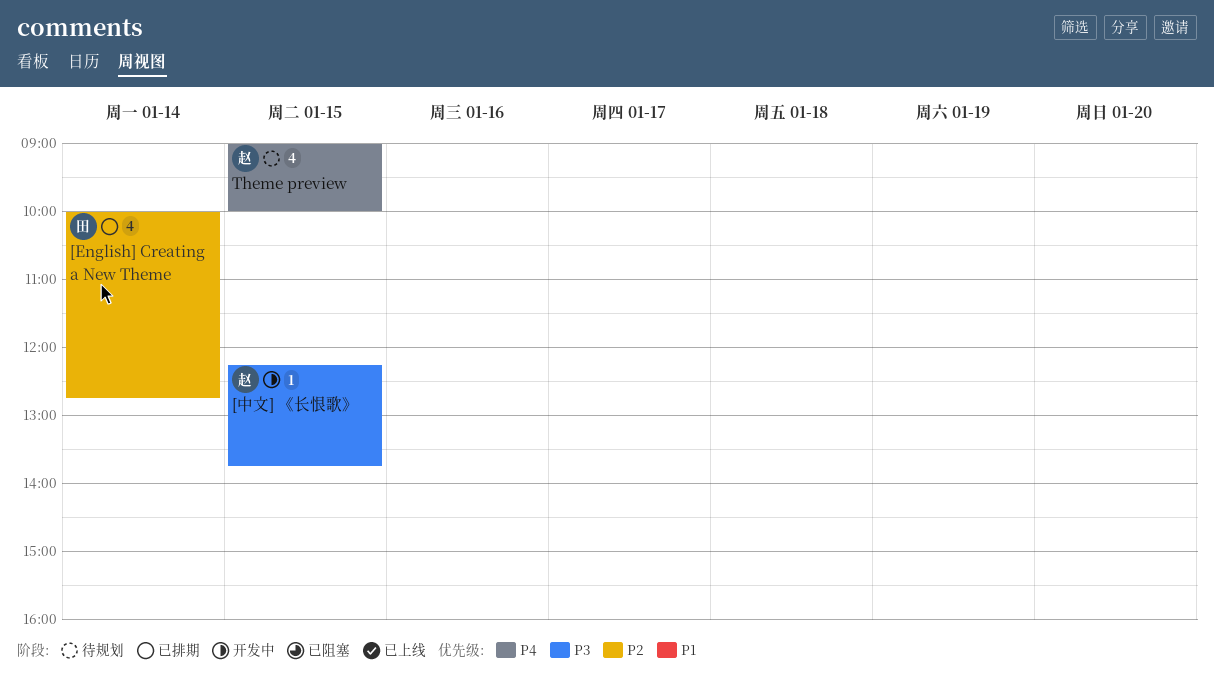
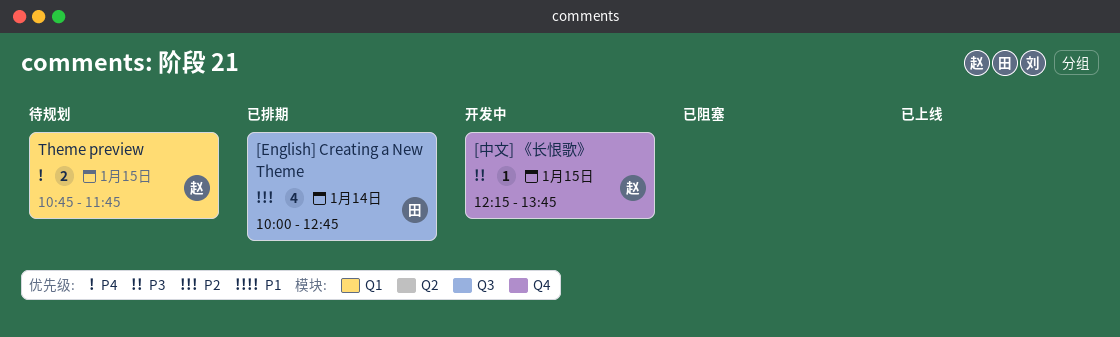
Theme preview, estimate: 4 -> 2
Theme preview, begins: 09:00 -> 10:45
Theme preview, ends: 10:00 -> 11:45

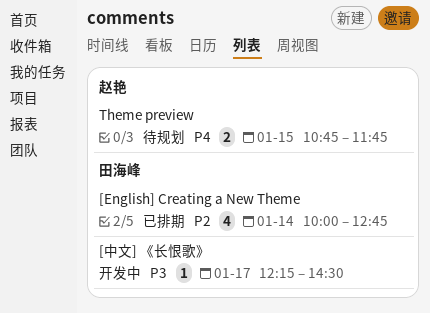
[中文] 《长恨歌》, owner: 赵艳 -> 田海峰
[中文] 《长恨歌》, day: Jan 15 -> Jan 17
[中文] 《长恨歌》, ends: 13:45 -> 14:30

